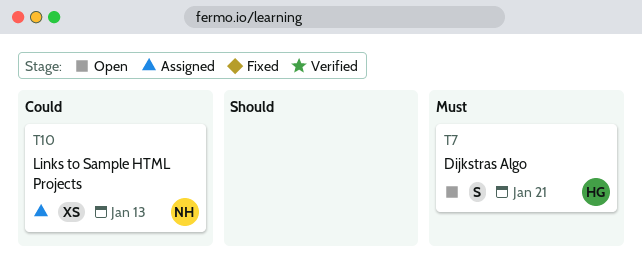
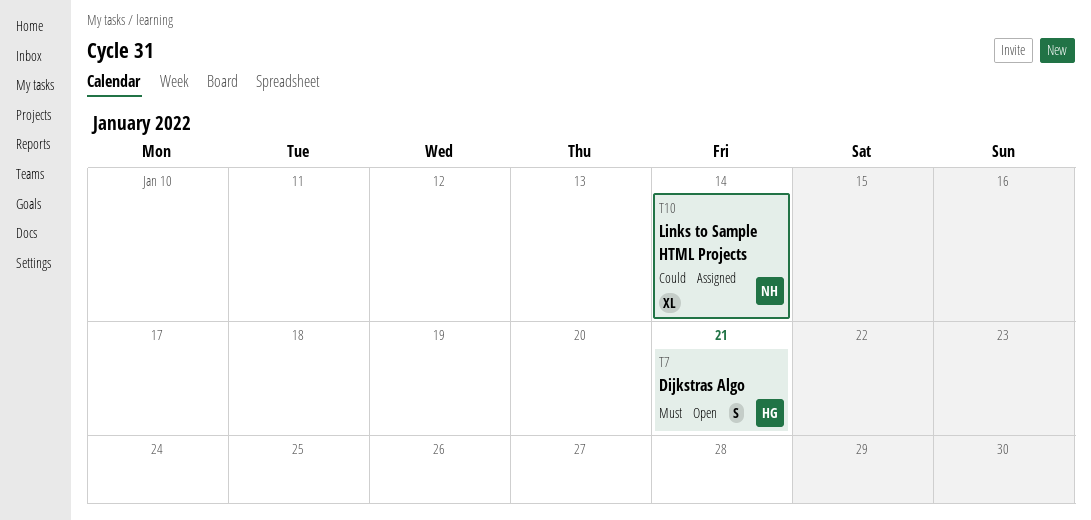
T10, estimate: XS -> XL
T10, due: Jan 13 -> Jan 14

